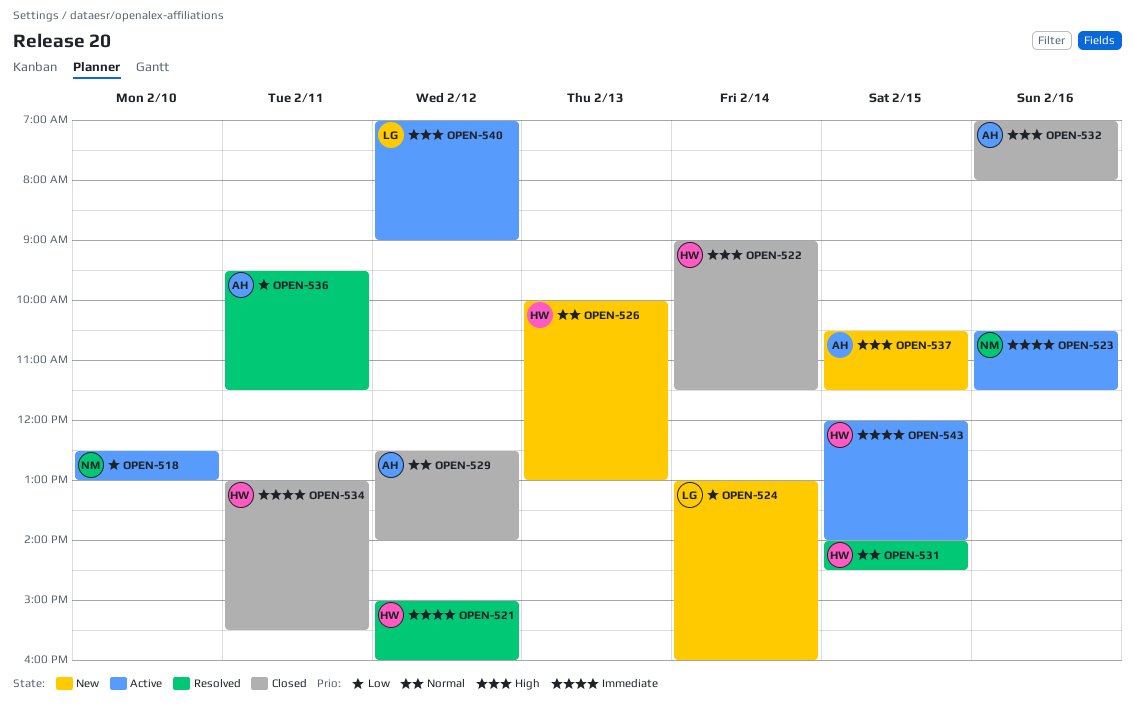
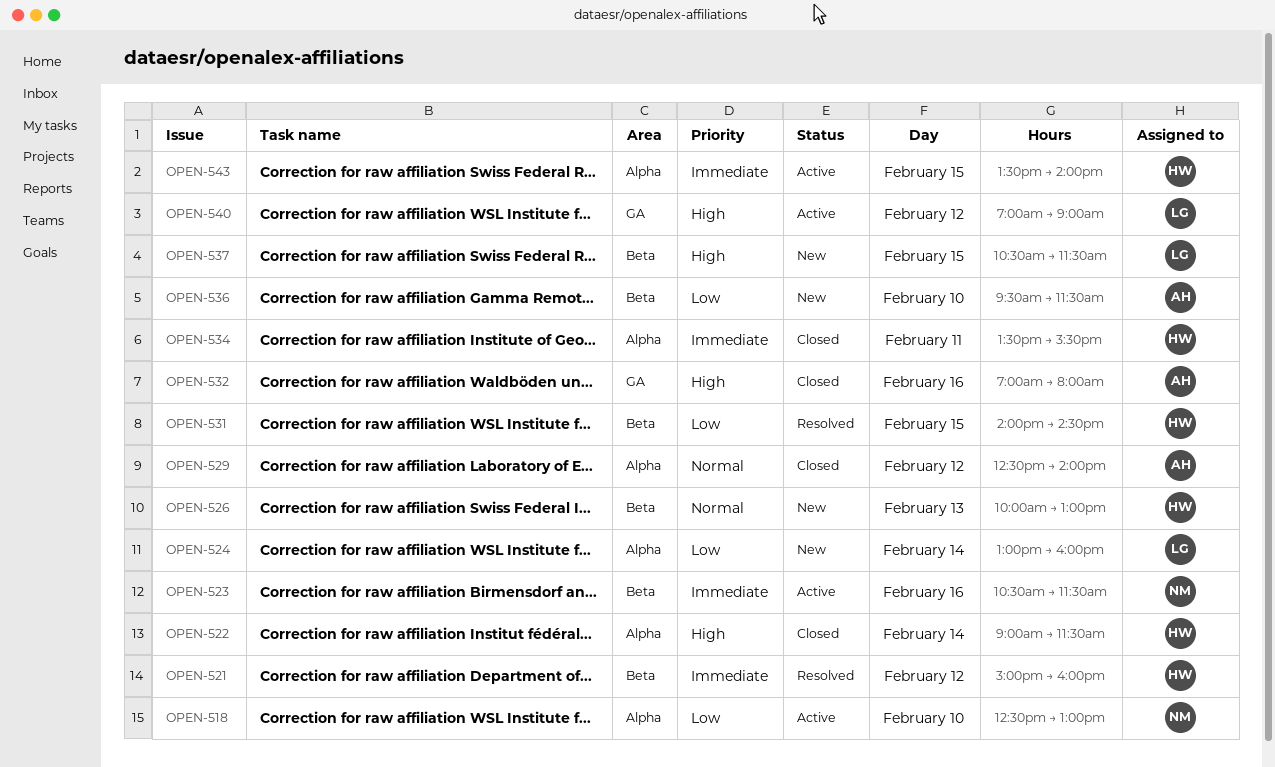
OPEN-531, priority: Normal -> Low
OPEN-534, begins: 13:00 -> 13:30
OPEN-536, status: Resolved -> New
OPEN-536, day: Feb 11 -> Feb 10
OPEN-537, owner: AH -> LG
OPEN-543, begins: 12:00 -> 13:30

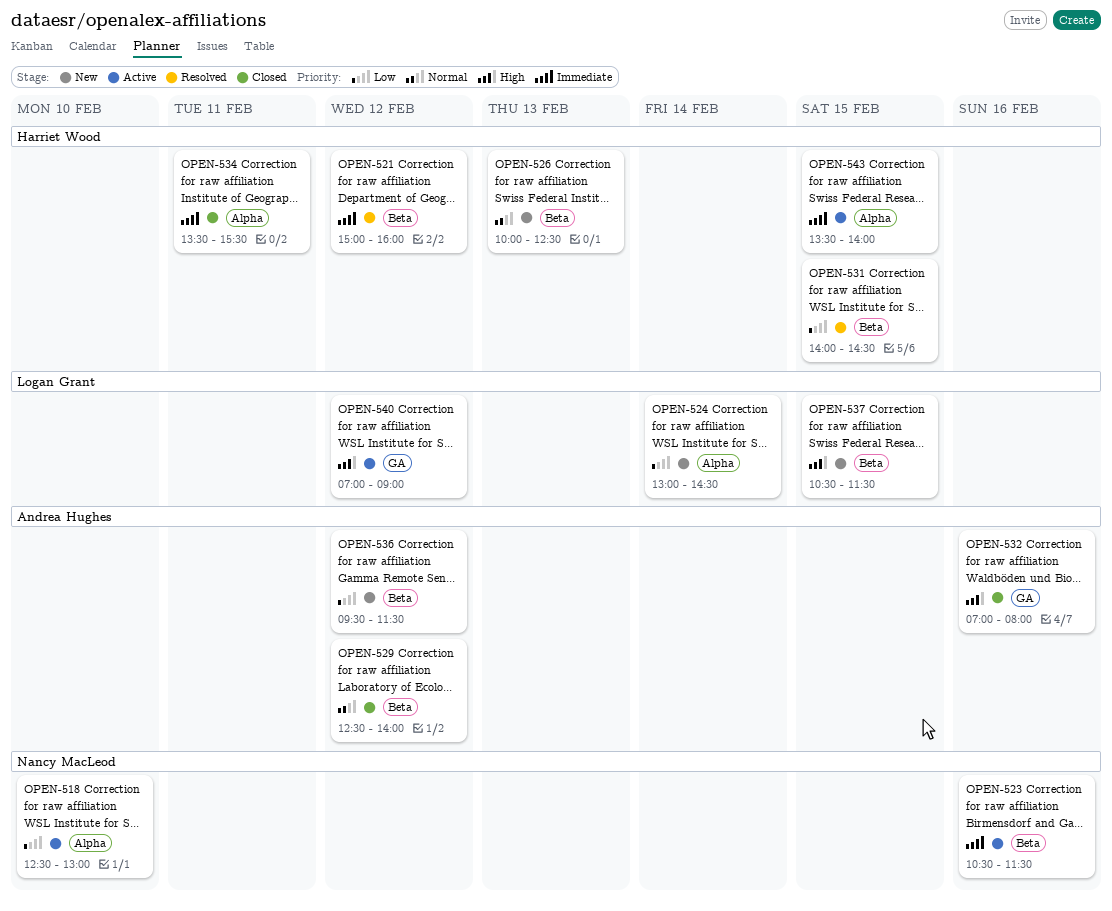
OPEN-522: present -> none
OPEN-524, ends: 16:00 -> 14:30
OPEN-526, ends: 13:00 -> 12:30
OPEN-529, label: Alpha -> Beta
OPEN-536, day: Feb 10 -> Feb 12

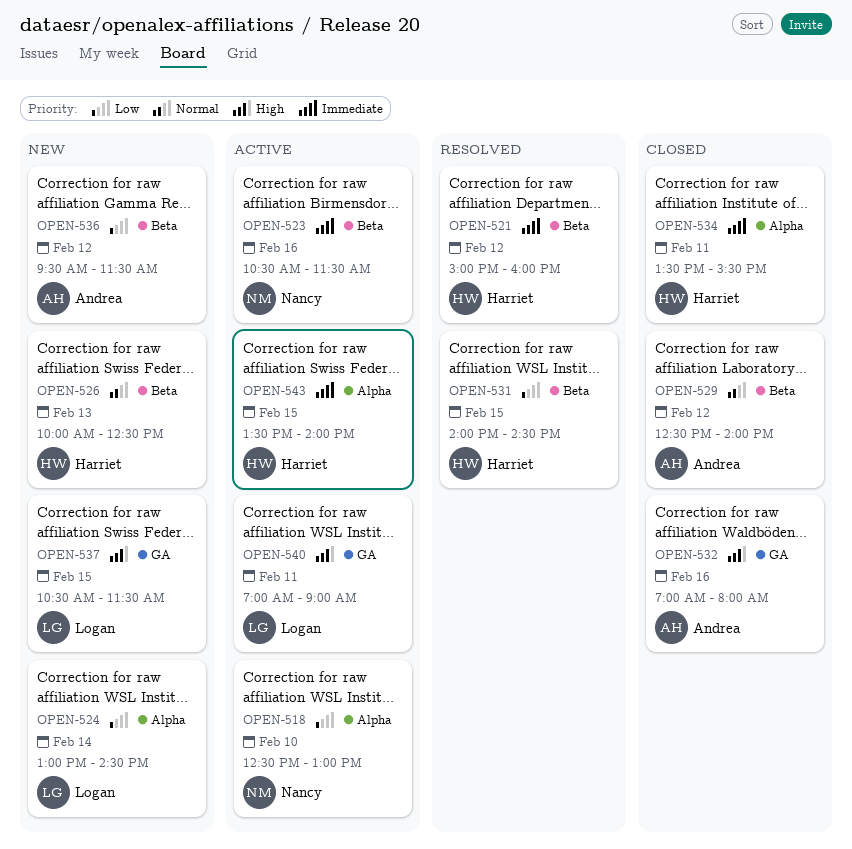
OPEN-537, label: Beta -> GA
OPEN-540, day: Feb 12 -> Feb 11

